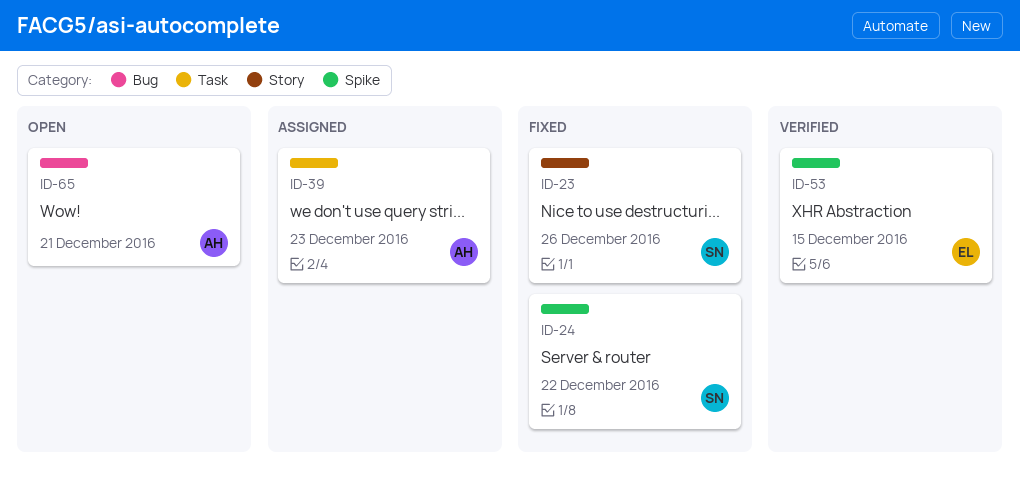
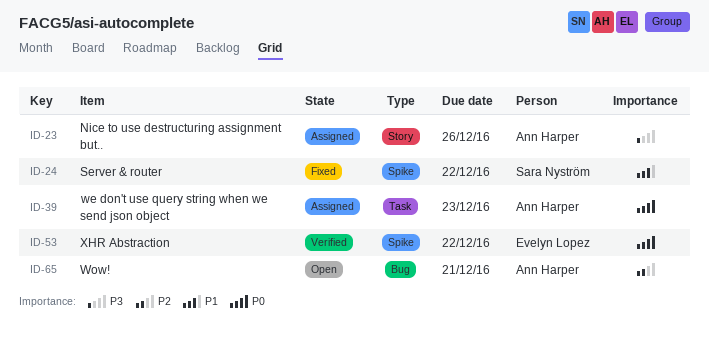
ID-23, status: Fixed -> Assigned
ID-23, owner: Sara Nyström -> Ann Harper
ID-53, due: Dec 15 -> Dec 22

